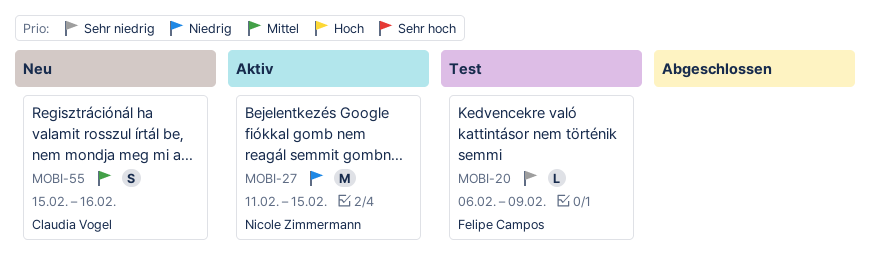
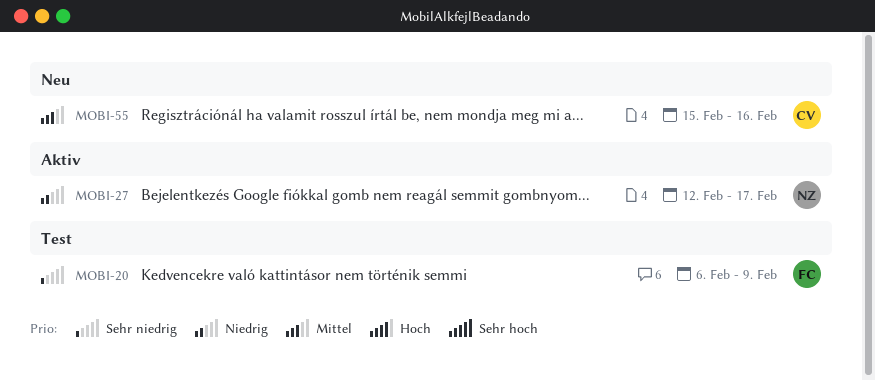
MOBI-27, start: Feb 11 -> Feb 12
MOBI-27, due: Feb 15 -> Feb 17

